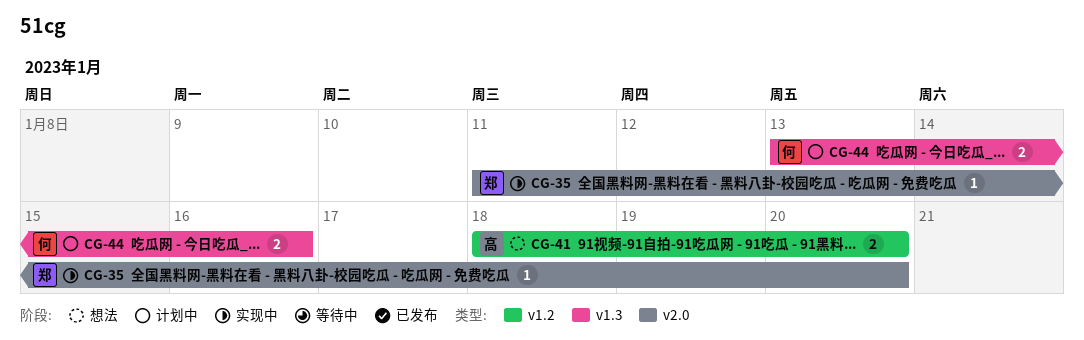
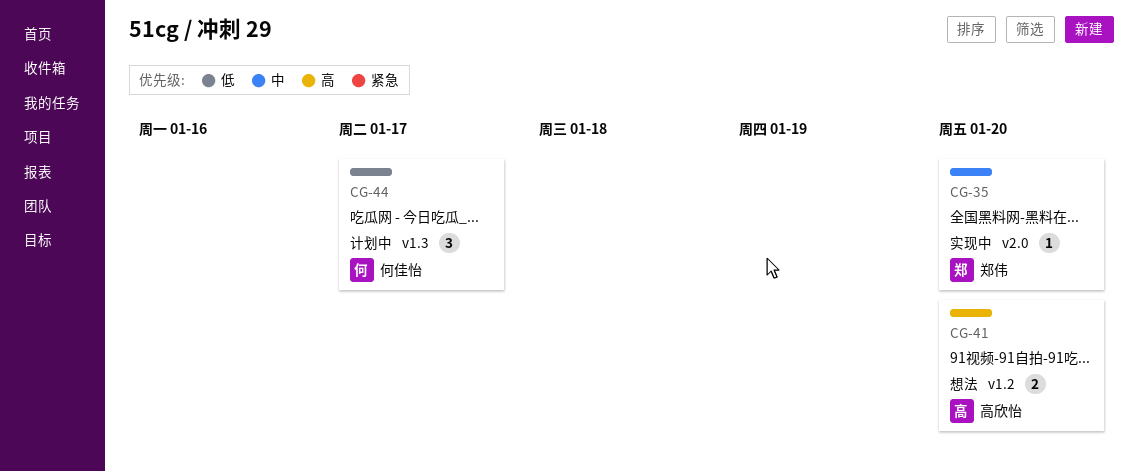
CG-44, estimate: 2 -> 3
CG-44, due: Jan 16 -> Jan 17

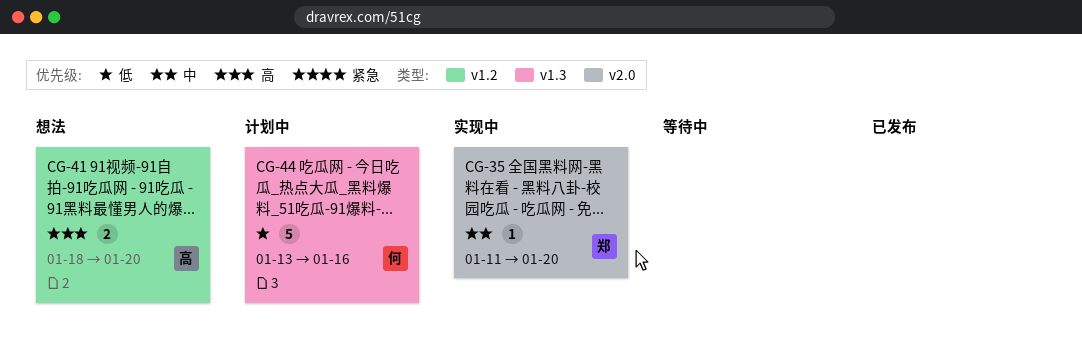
CG-44, estimate: 3 -> 5
CG-44, due: Jan 17 -> Jan 16

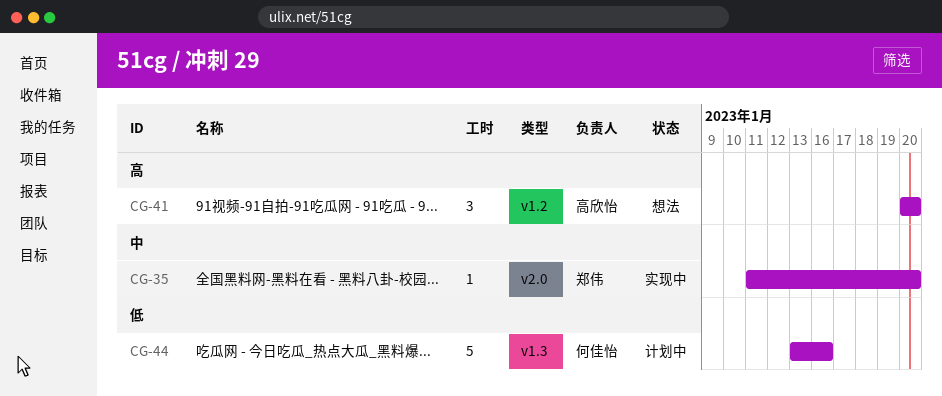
CG-41, estimate: 2 -> 3
CG-41, start: Jan 18 -> Jan 20

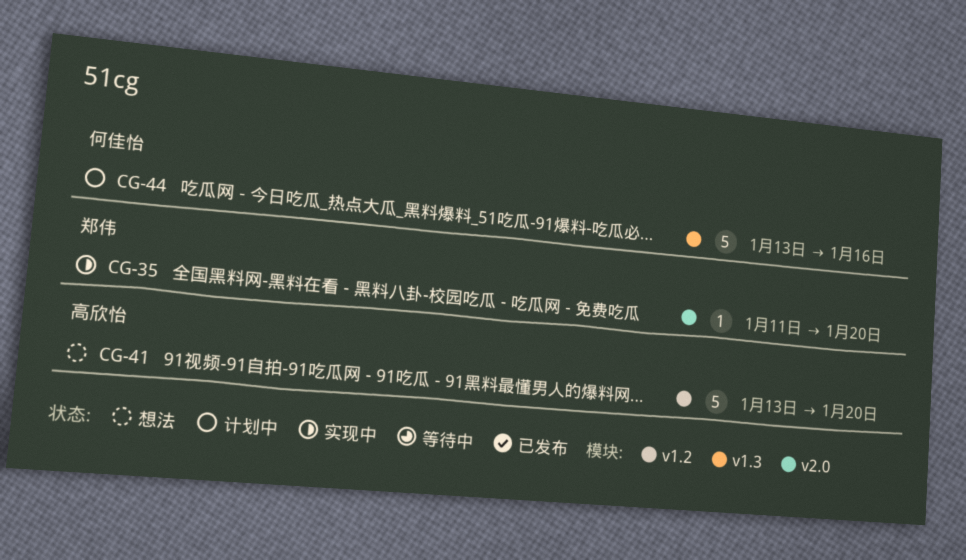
CG-41, estimate: 3 -> 5
CG-41, start: Jan 20 -> Jan 13

